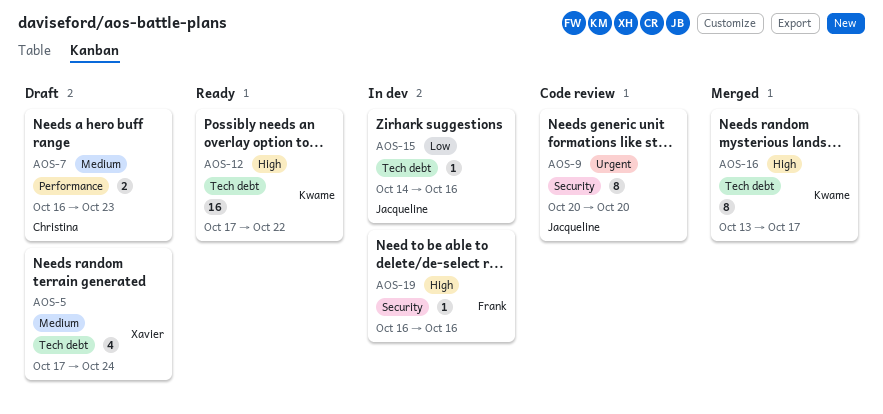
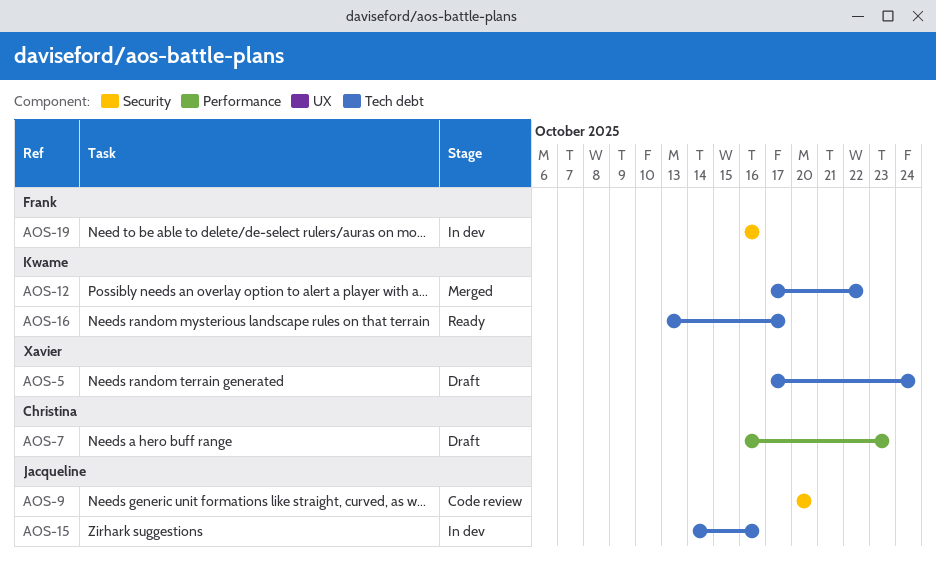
AOS-12, status: Ready -> Merged
AOS-16, status: Merged -> Ready

